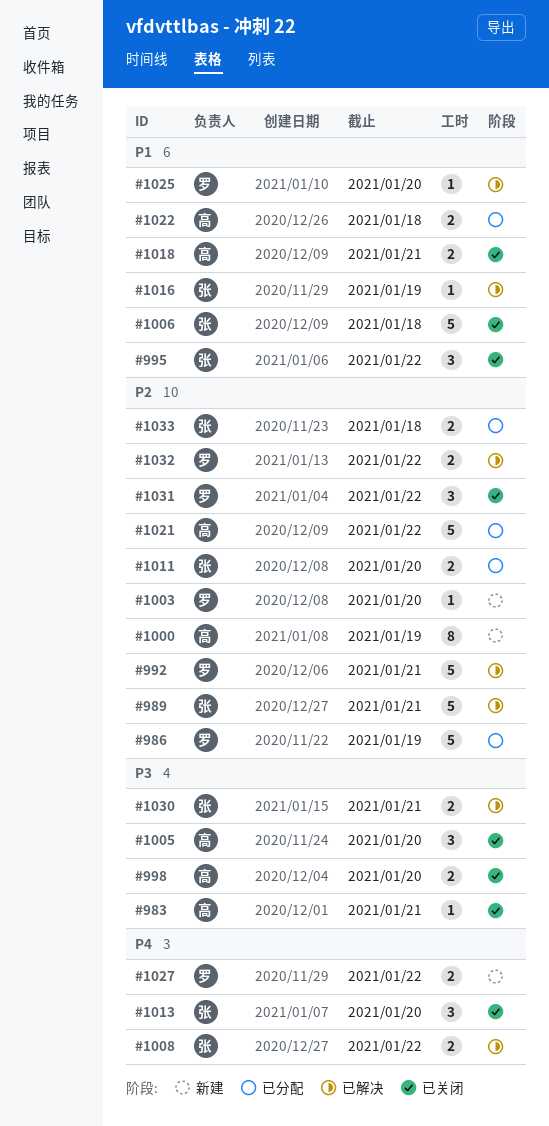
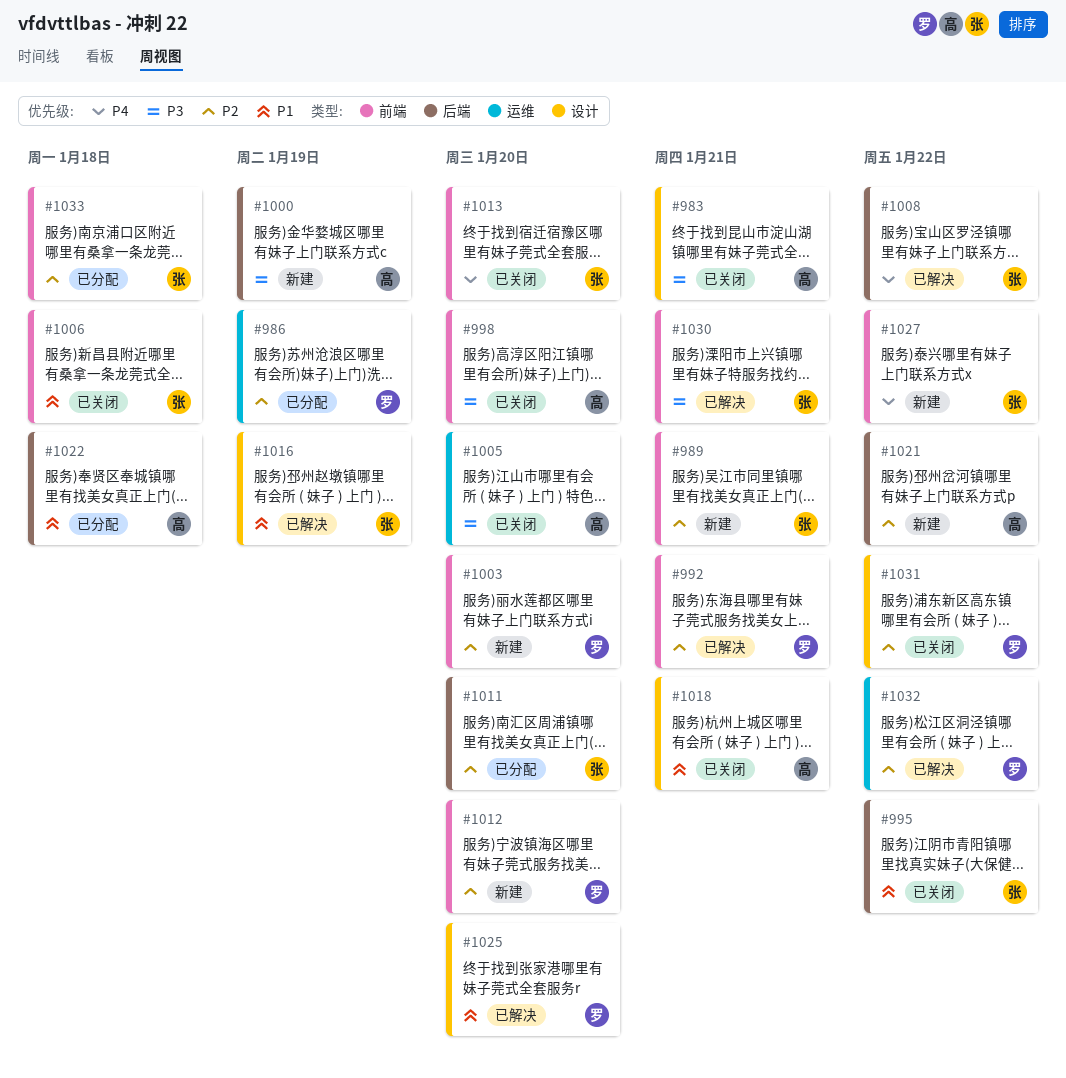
#989, status: 已解决 -> 新建
#1000, priority: P2 -> P3
#1012: none -> present
#1021, status: 已分配 -> 新建
#1027, owner: 罗 -> 张

